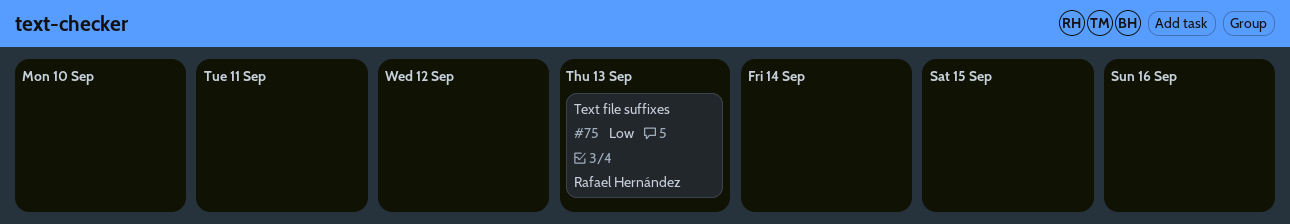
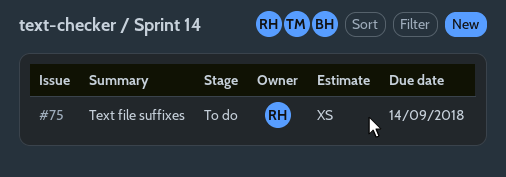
#75, due: Sep 13 -> Sep 14

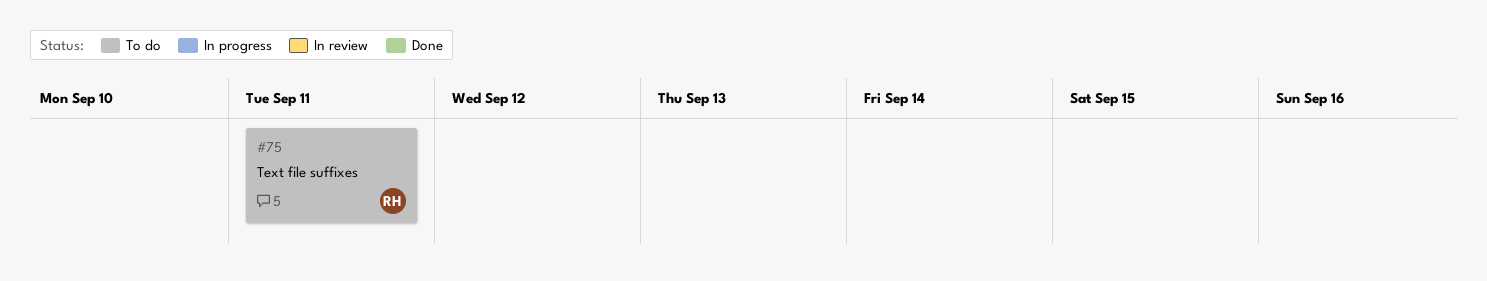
#75, due: Sep 14 -> Sep 11

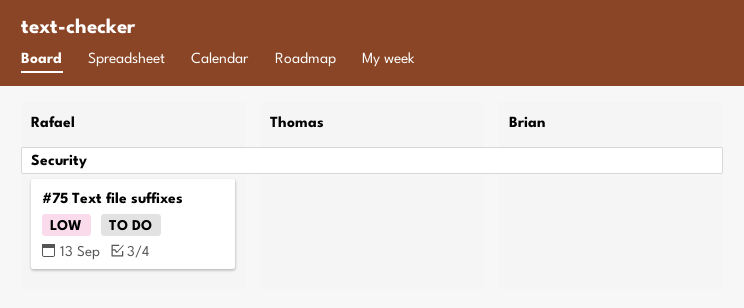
#75, due: Sep 11 -> Sep 13

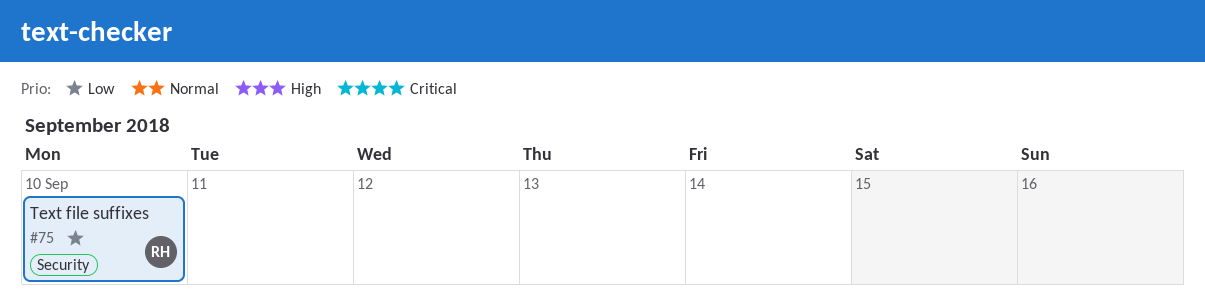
#75, due: Sep 13 -> Sep 10

